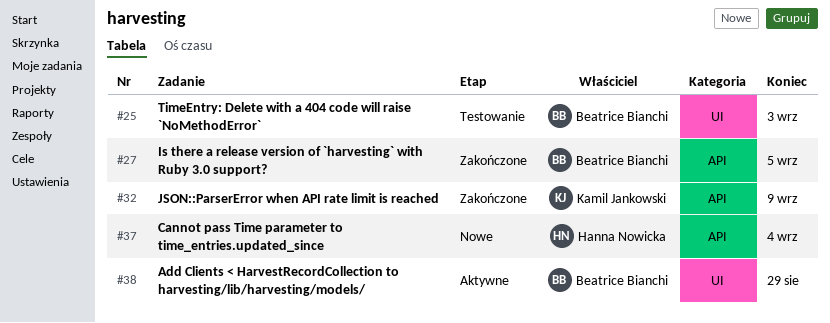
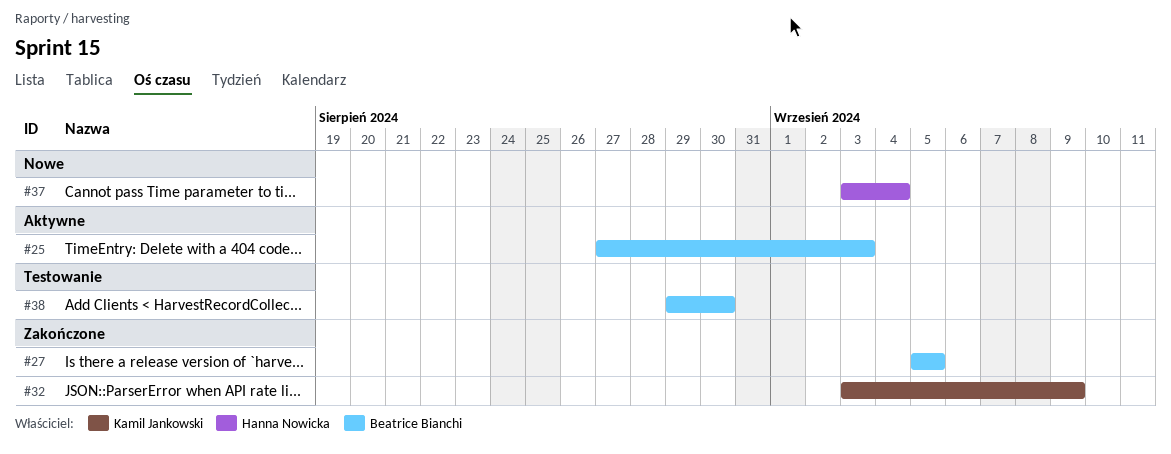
#25, status: Testowanie -> Aktywne
#38, status: Aktywne -> Testowanie
#38, due: Aug 29 -> Aug 30

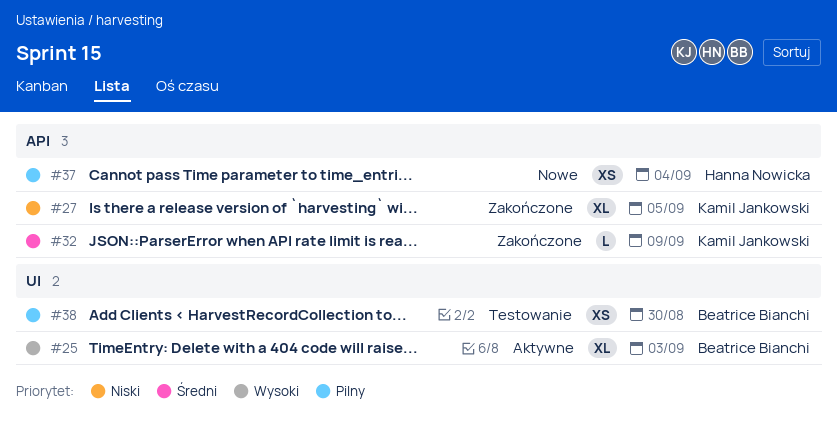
#27, owner: Beatrice Bianchi -> Kamil Jankowski

